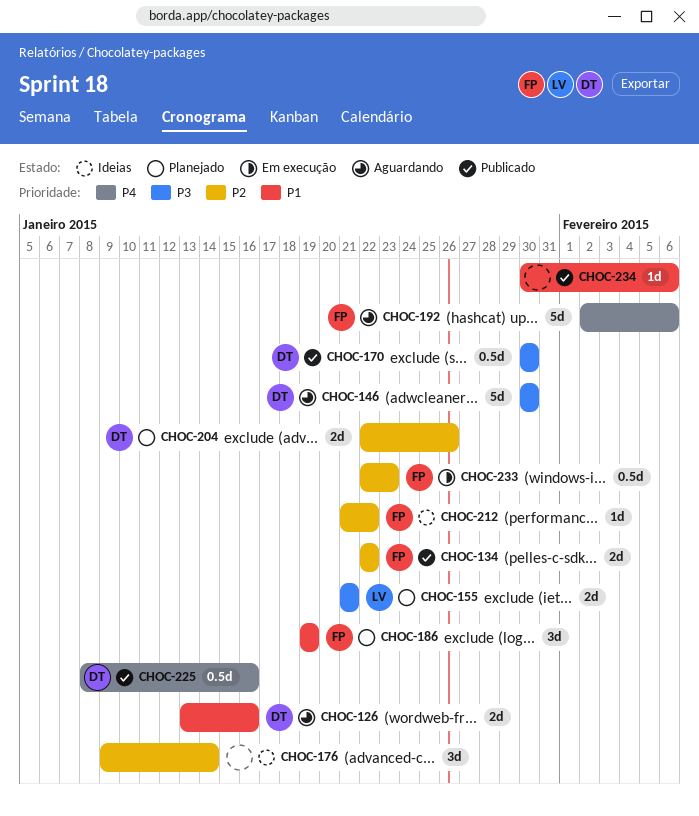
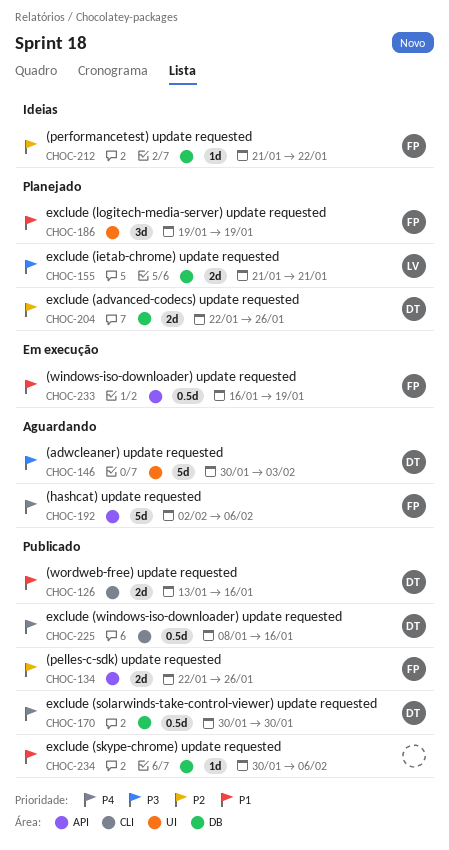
CHOC-126, status: Aguardando -> Publicado
CHOC-134, due: Jan 22 -> Jan 26
CHOC-146, due: Jan 30 -> Feb 3
CHOC-170, priority: P3 -> P4
CHOC-176: present -> none
CHOC-233, priority: P2 -> P1
CHOC-233, start: Jan 22 -> Jan 16
CHOC-233, due: Jan 23 -> Jan 19

